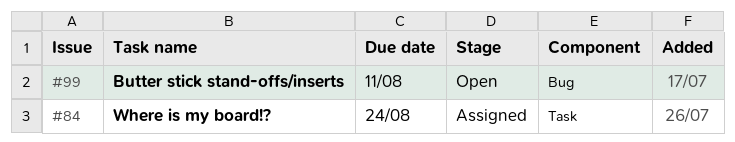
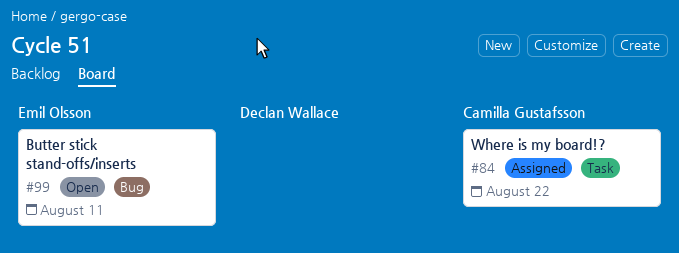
#84, due: Aug 24 -> Aug 22

